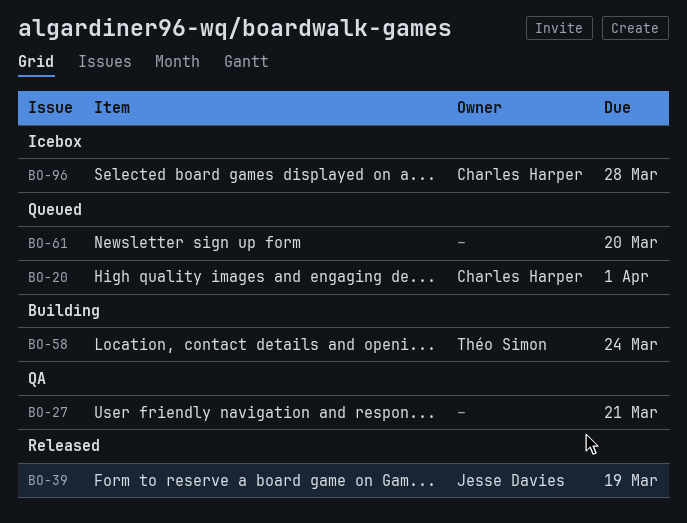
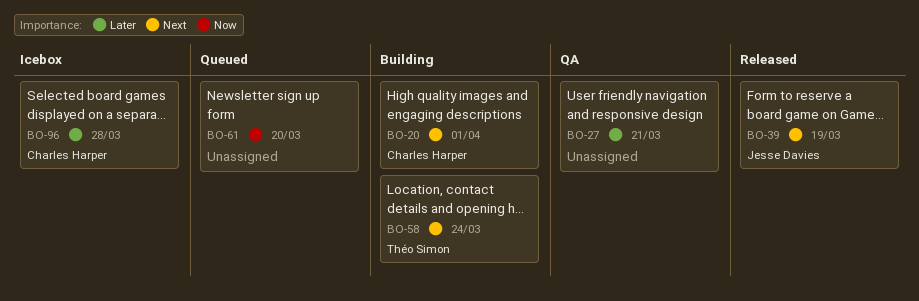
BO-20, status: Queued -> Building

